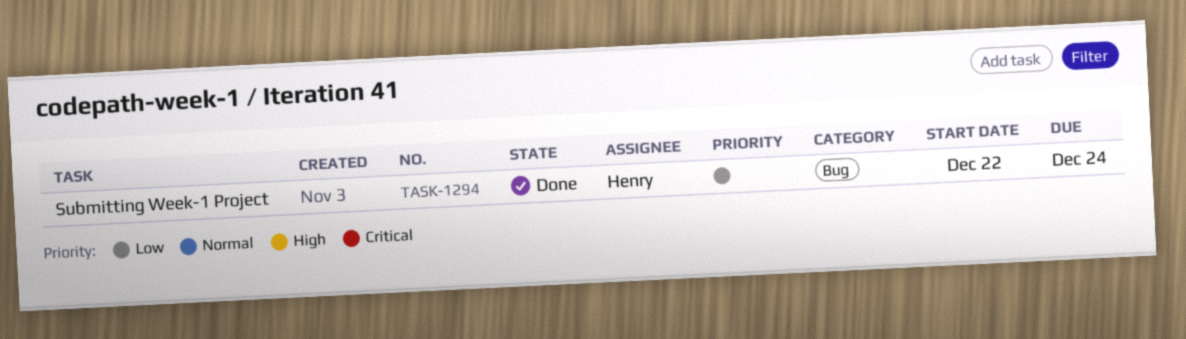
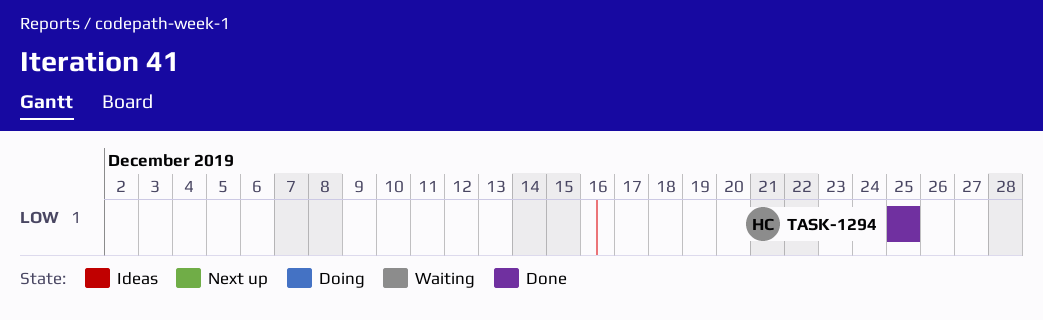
TASK-1294, start: Dec 22 -> Dec 25
TASK-1294, due: Dec 24 -> Dec 25

